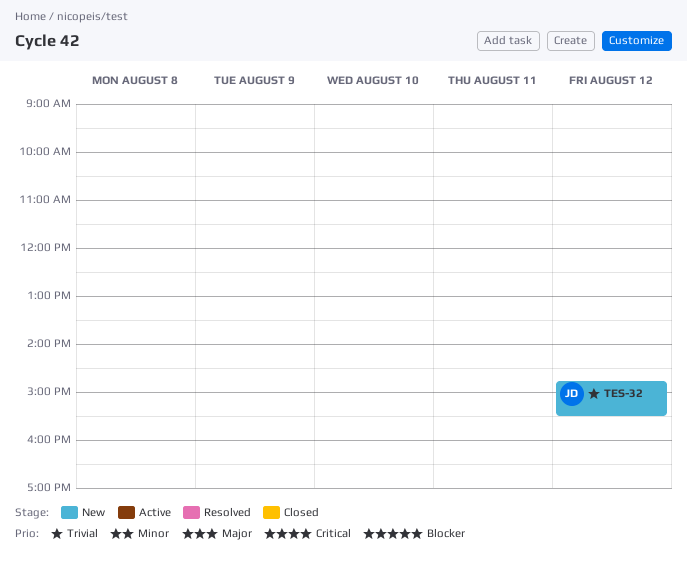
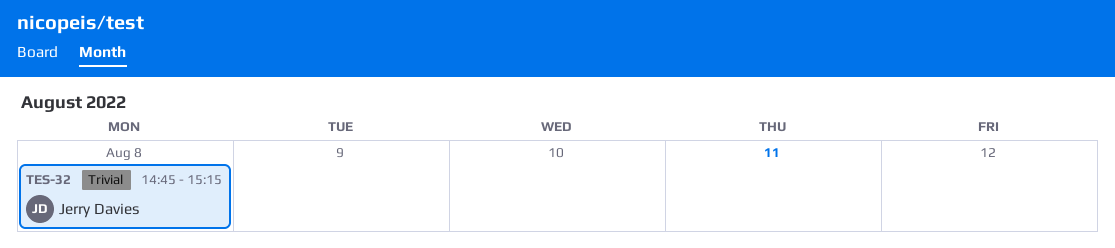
TES-32, day: Aug 12 -> Aug 8
TES-32, ends: 15:30 -> 15:15

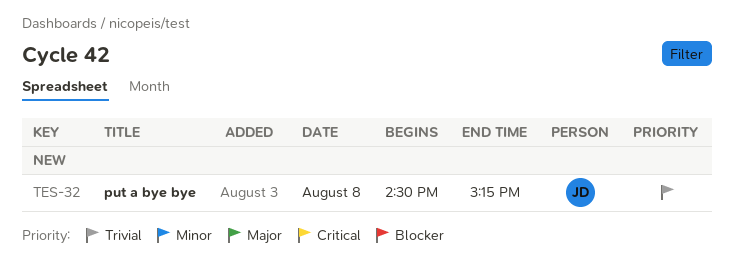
TES-32, begins: 14:45 -> 14:30

